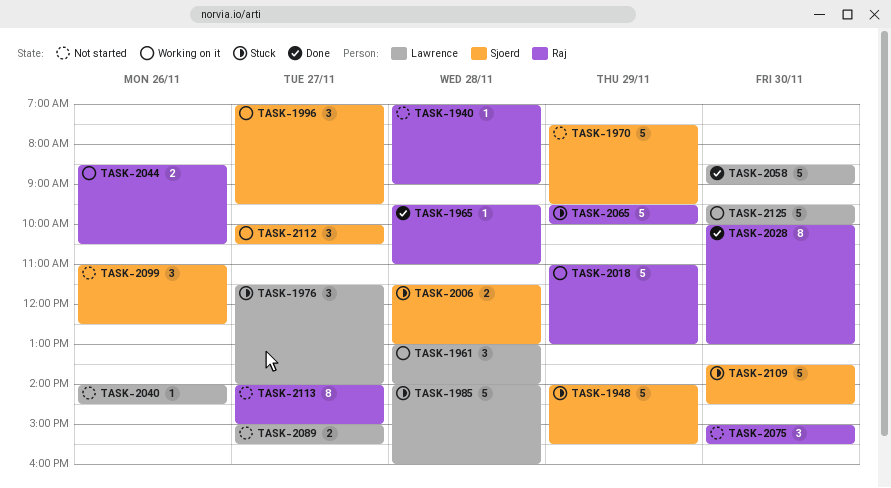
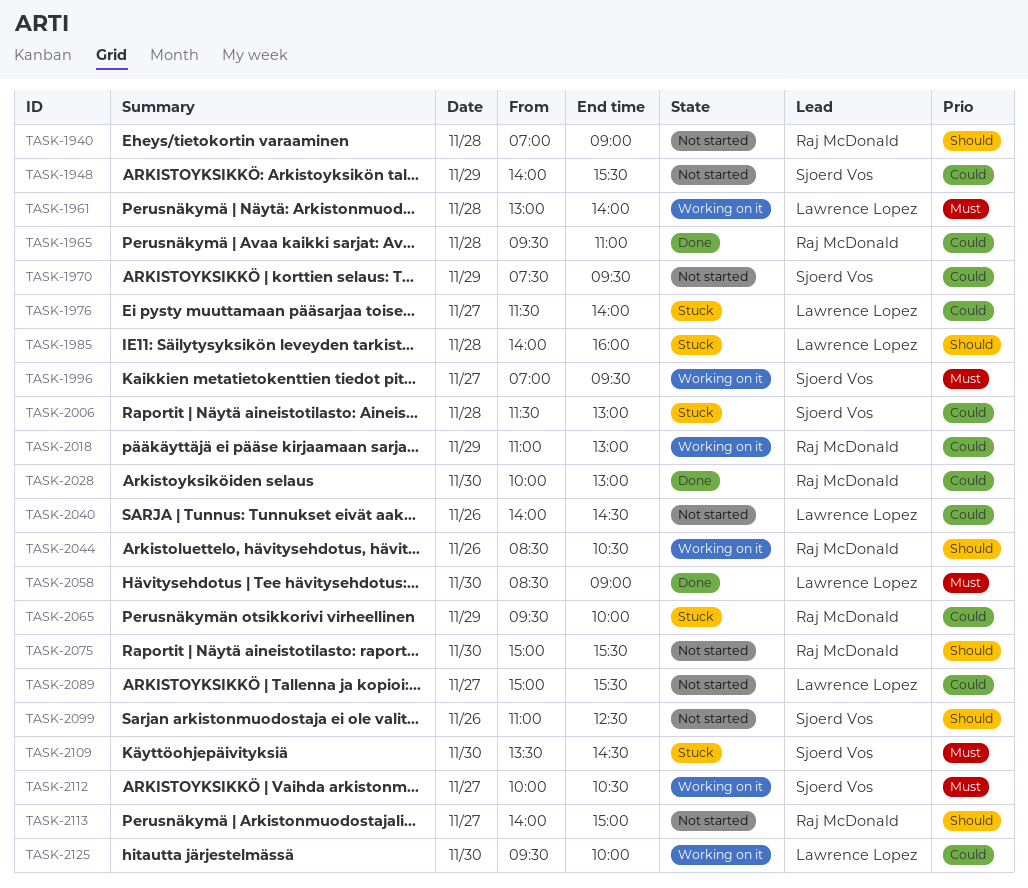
TASK-1948, status: Stuck -> Not started

